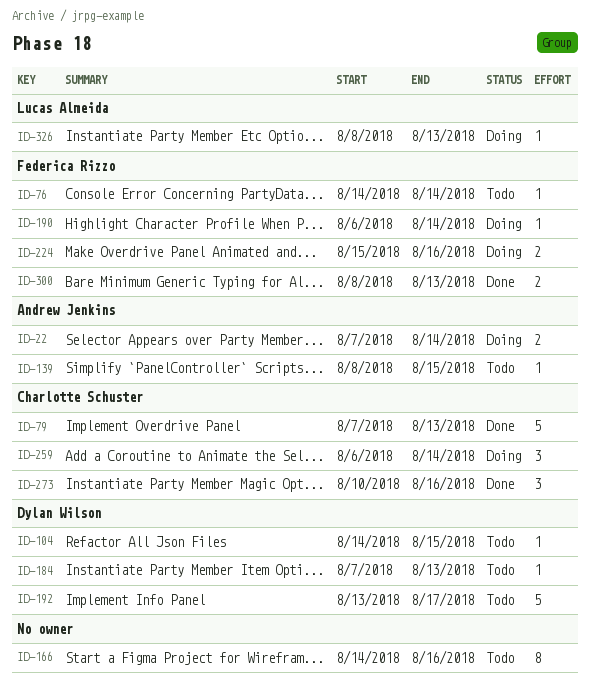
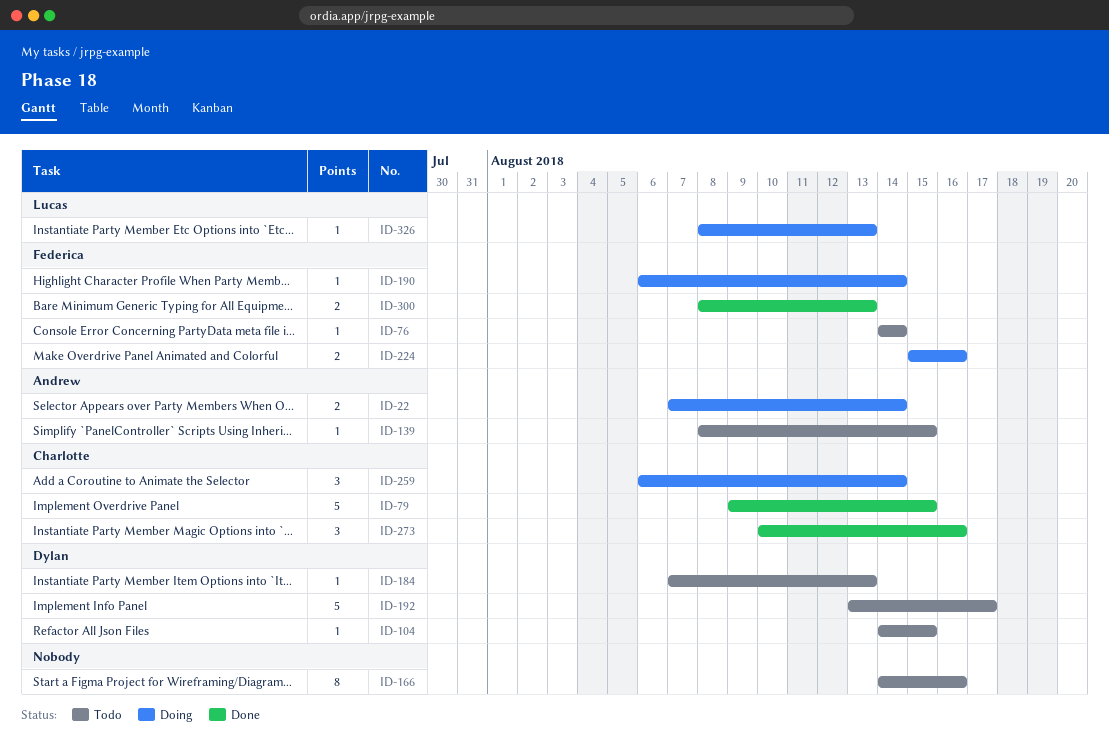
ID-79, start: Aug 7 -> Aug 9
ID-79, due: Aug 13 -> Aug 15

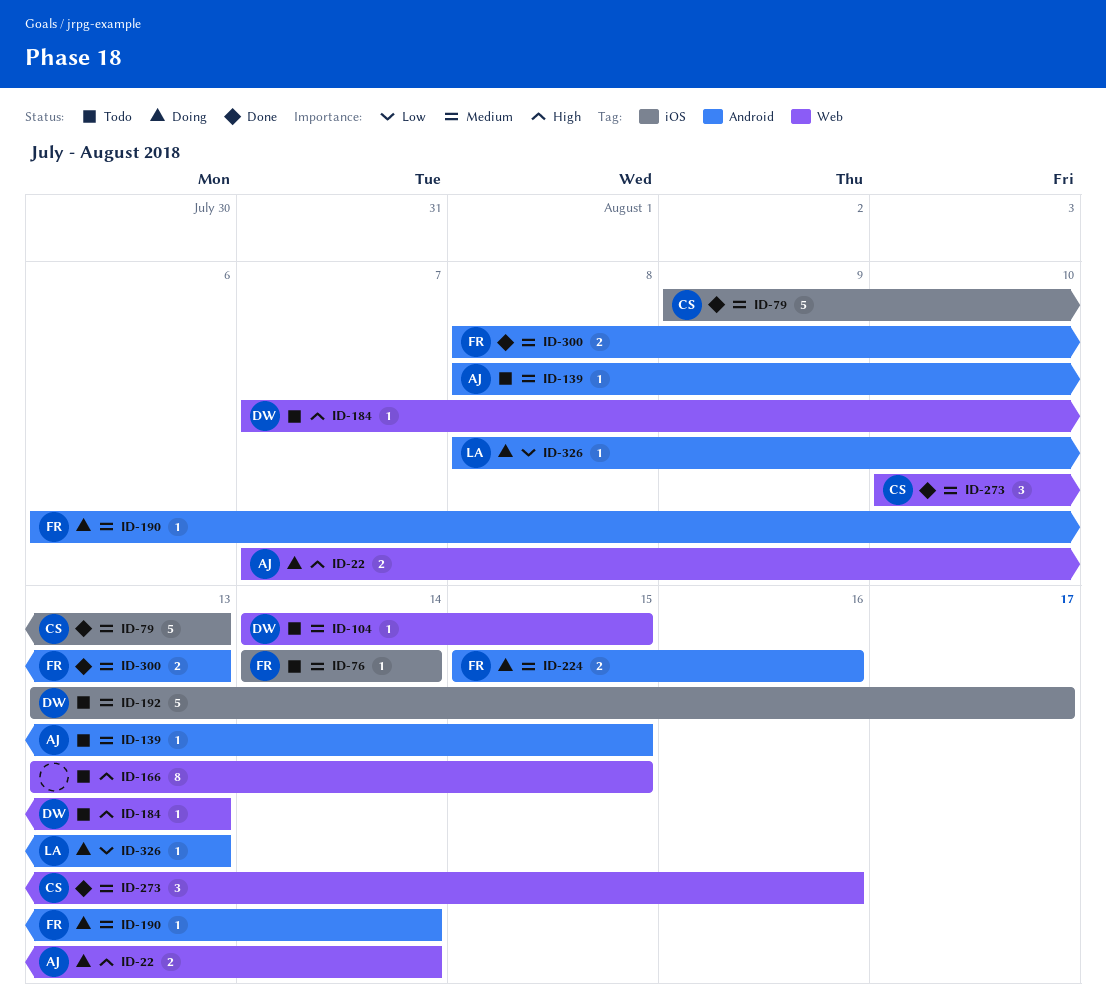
ID-79, due: Aug 15 -> Aug 13
ID-166, start: Aug 14 -> Aug 13
ID-166, due: Aug 16 -> Aug 15
ID-259: present -> none

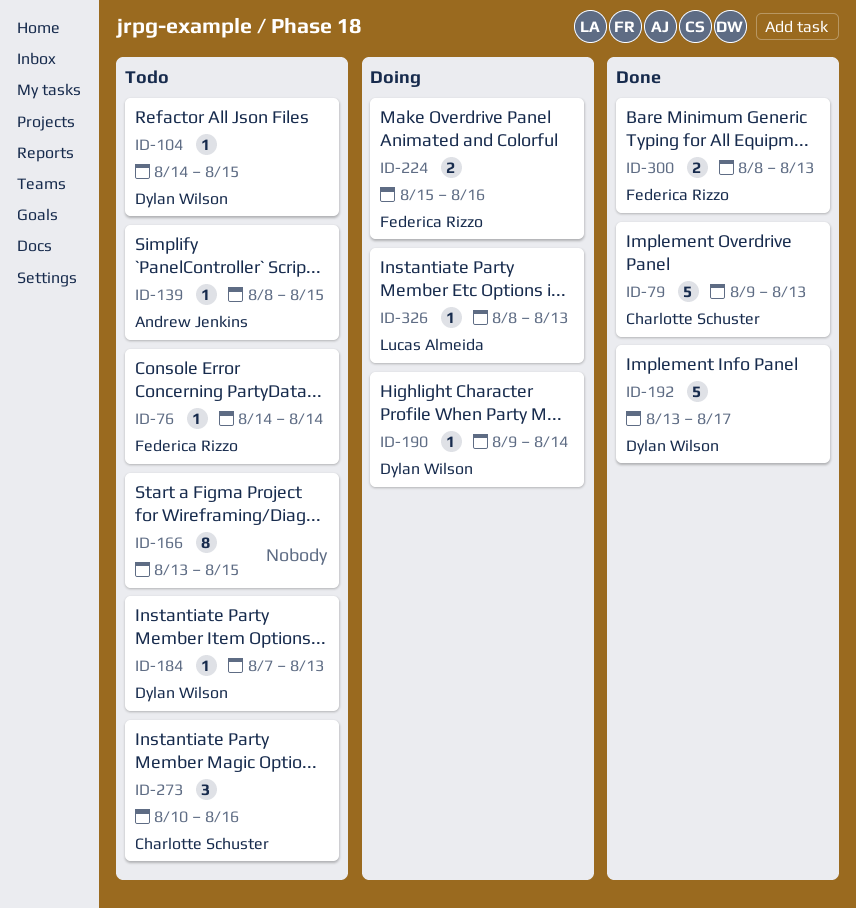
ID-22: present -> none
ID-190, owner: Federica Rizzo -> Dylan Wilson
ID-190, start: Aug 6 -> Aug 9
ID-192, status: Todo -> Done
ID-273, status: Done -> Todo

